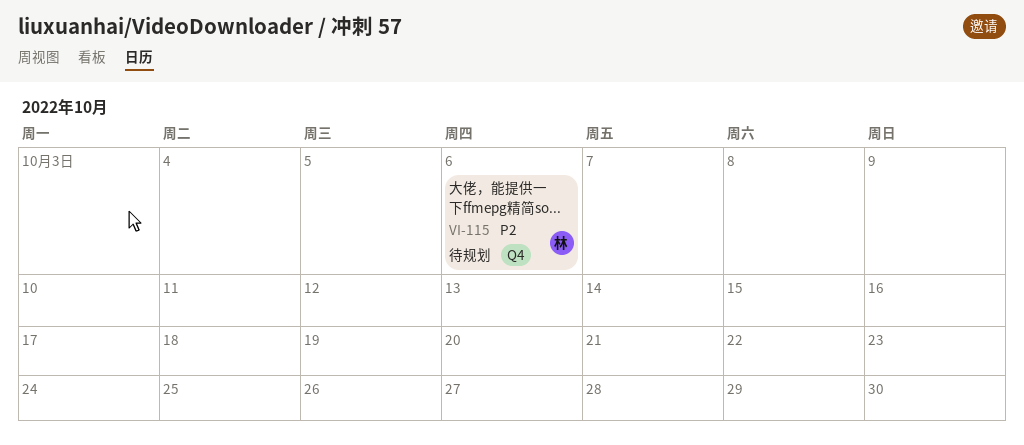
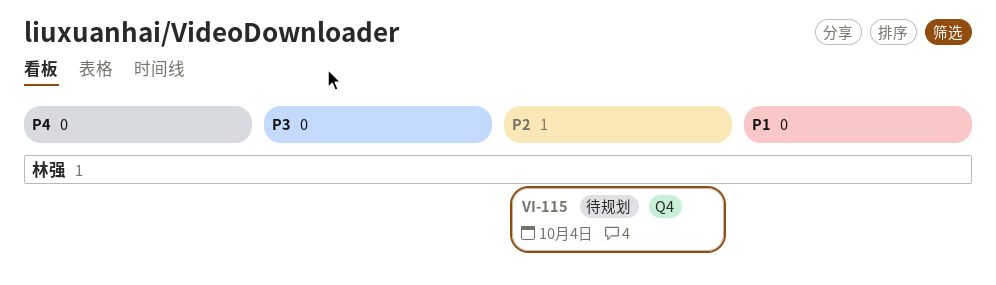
VI-115, due: Oct 6 -> Oct 4

